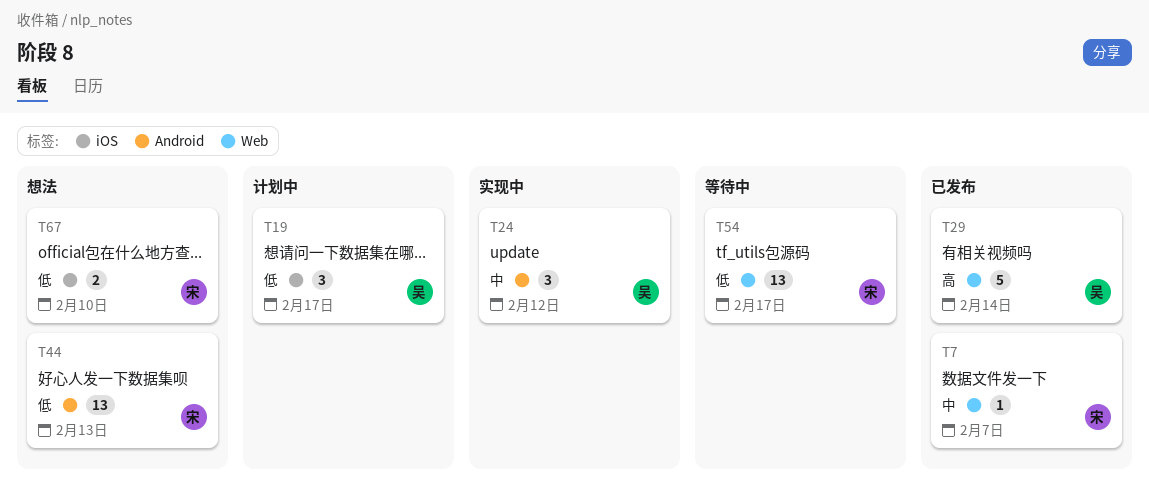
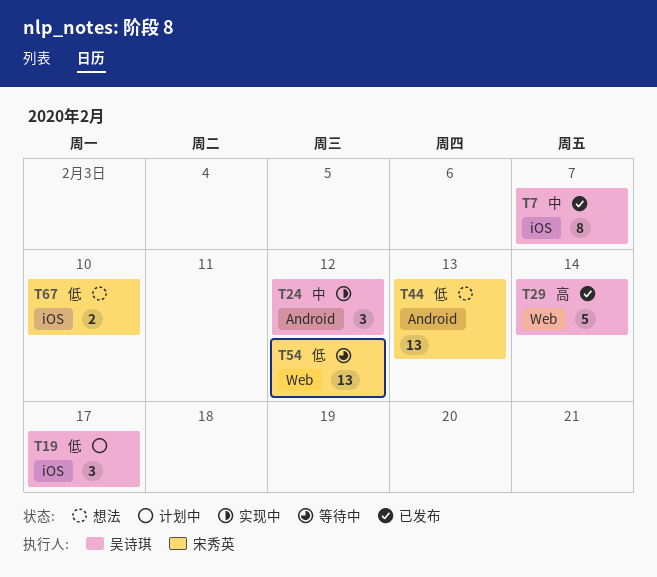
T7, owner: 宋秀英 -> 吴诗琪
T7, label: Web -> iOS
T7, estimate: 1 -> 8
T54, due: Feb 17 -> Feb 12

